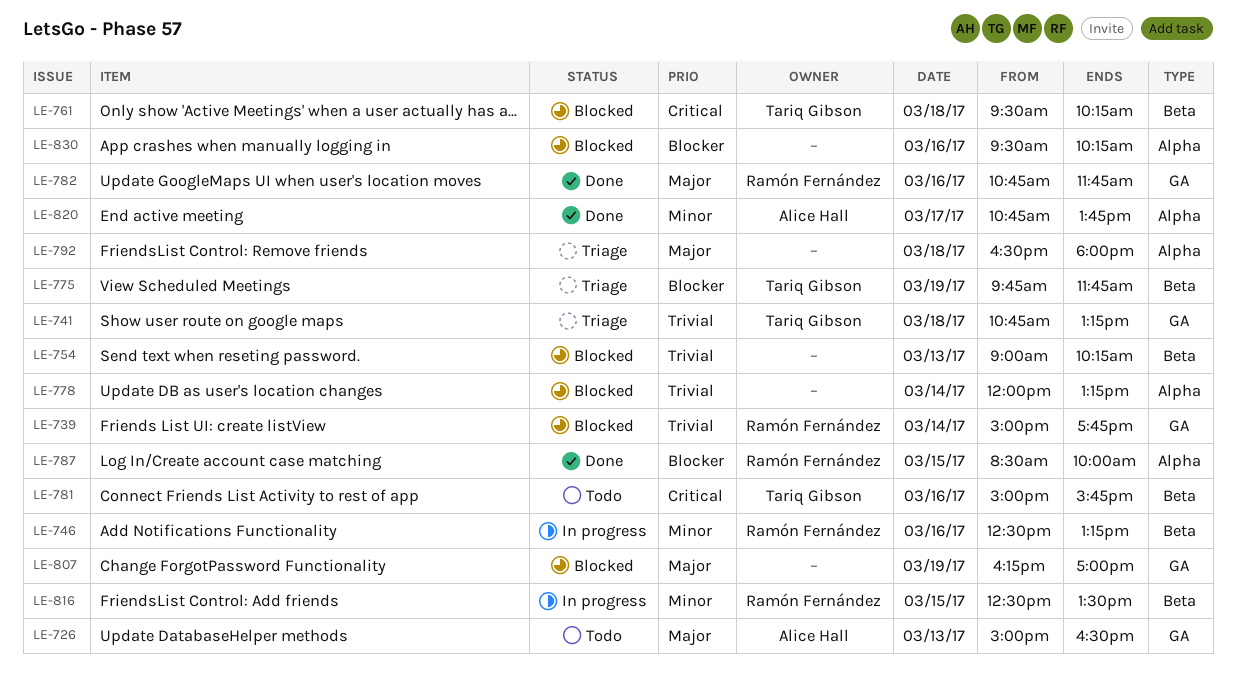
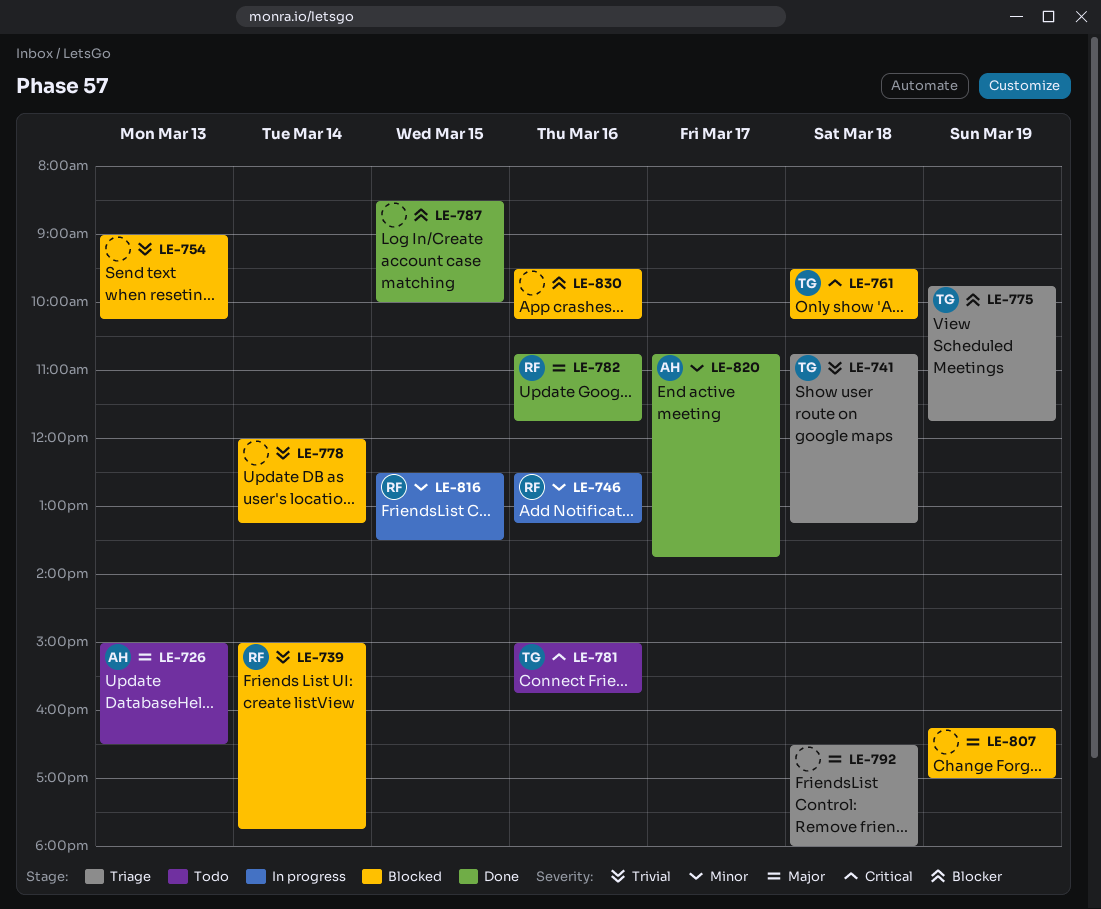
LE-787, owner: Ramón Fernández -> none

